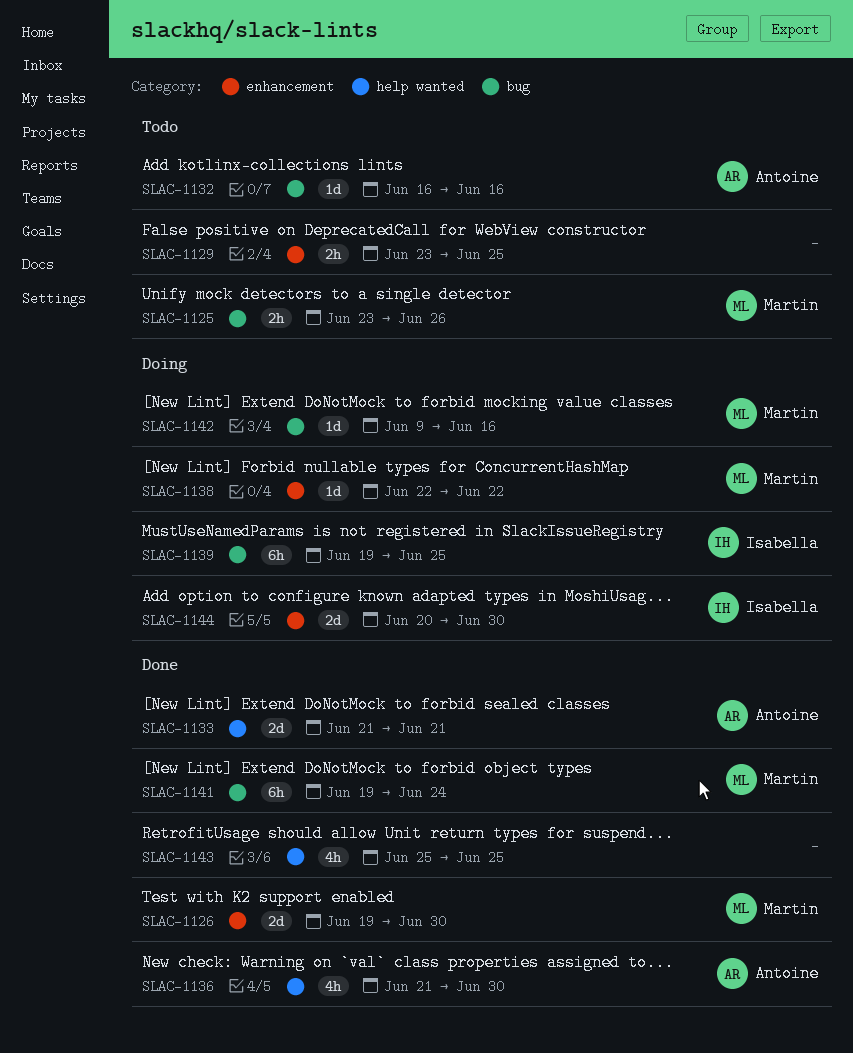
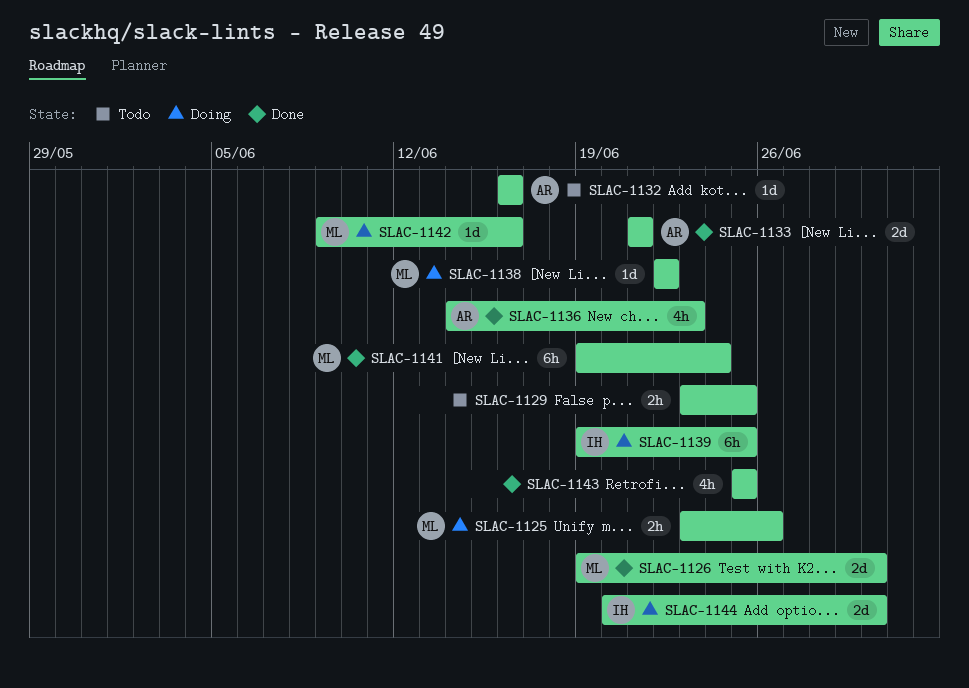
SLAC-1125, status: Todo -> Doing
SLAC-1136, start: Jun 21 -> Jun 14
SLAC-1136, due: Jun 30 -> Jun 23

